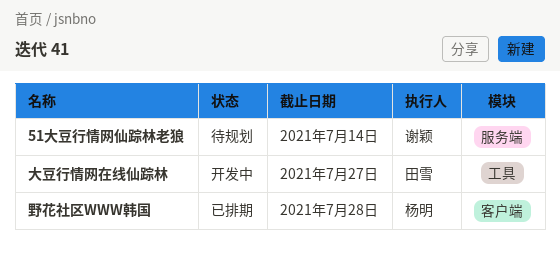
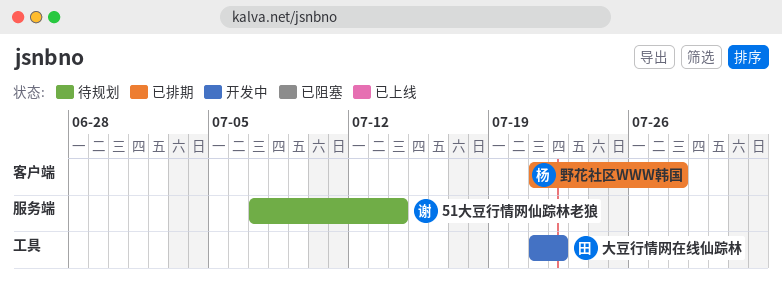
大豆行情网在线仙踪林, due: Jul 27 -> Jul 22

